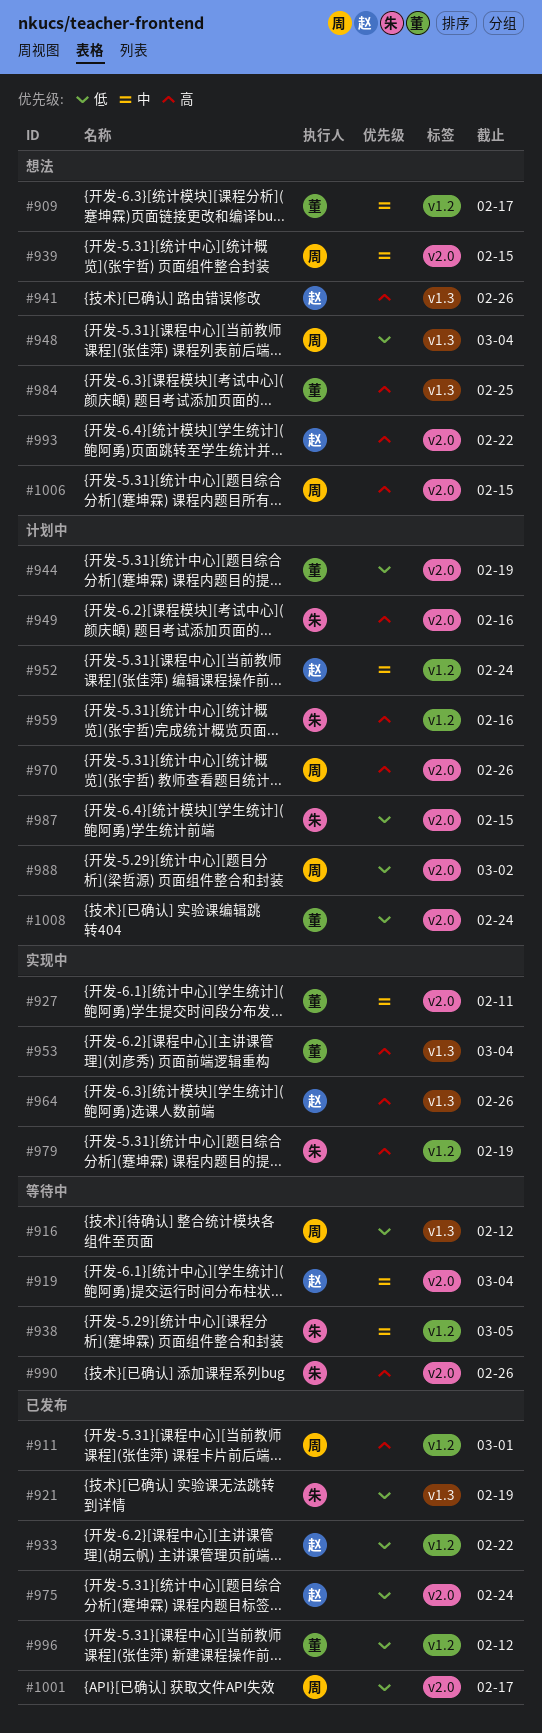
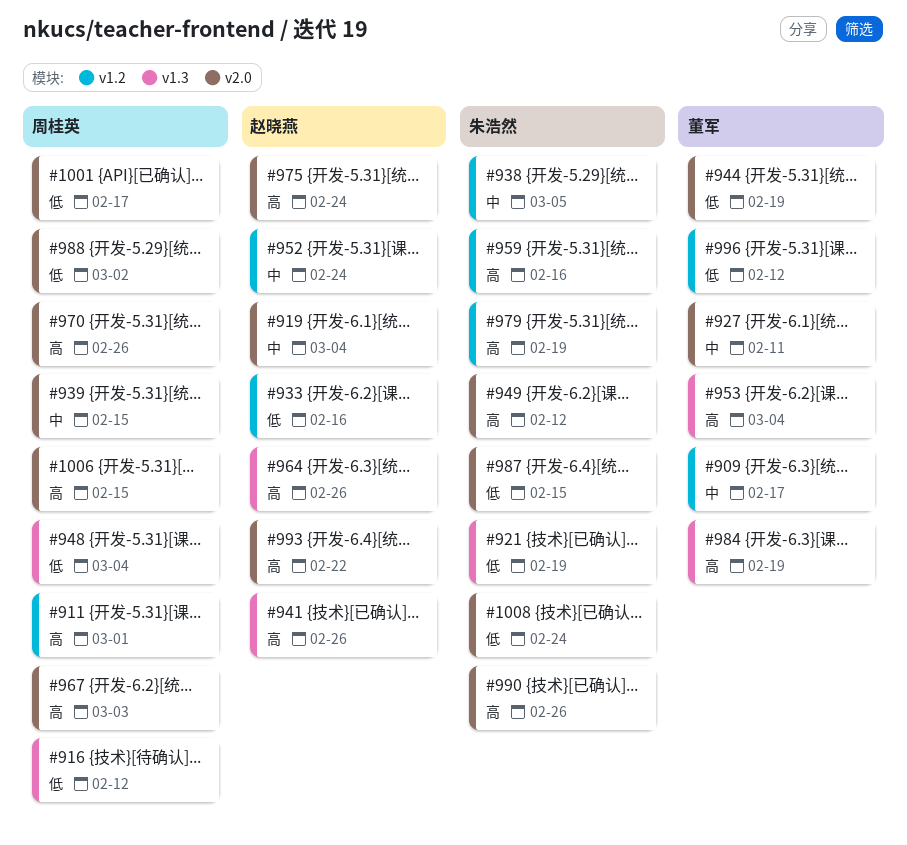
#933, due: Feb 22 -> Feb 16
#949, due: Feb 16 -> Feb 12
#967: none -> present
#975, priority: 低 -> 高
#984, due: Feb 25 -> Feb 19
#1008, owner: 董军 -> 朱浩然

